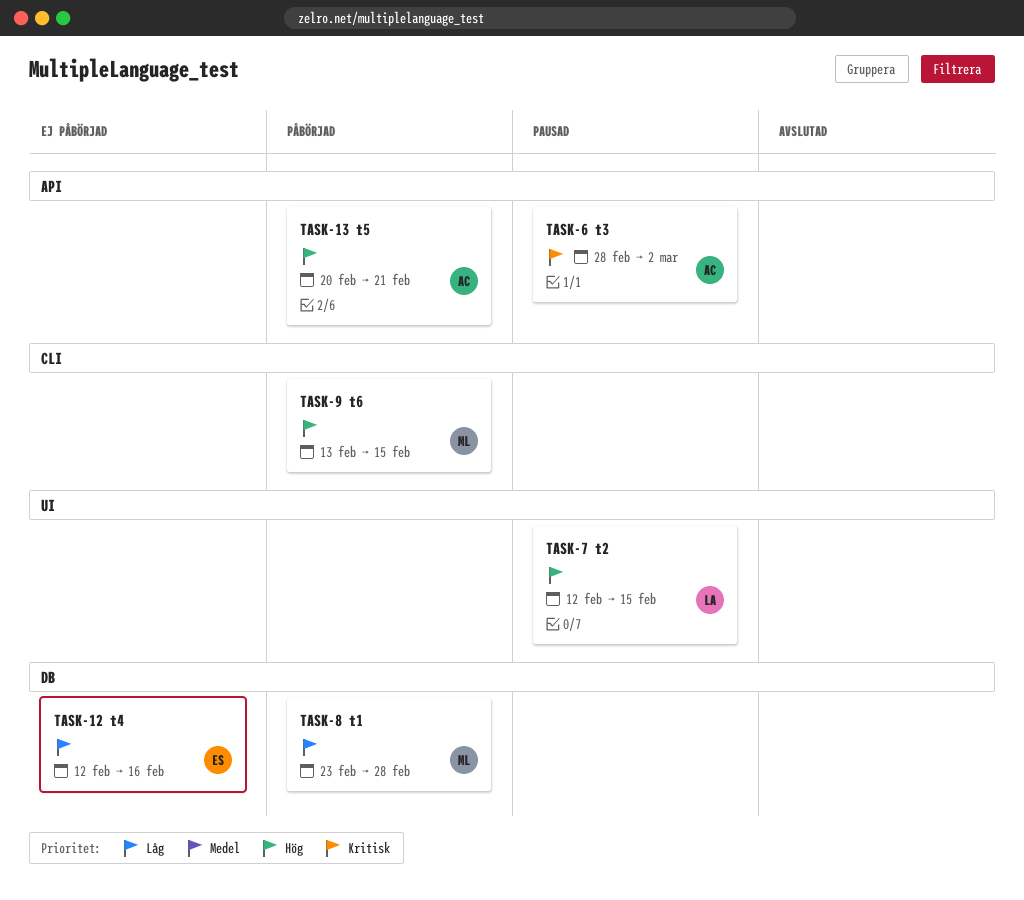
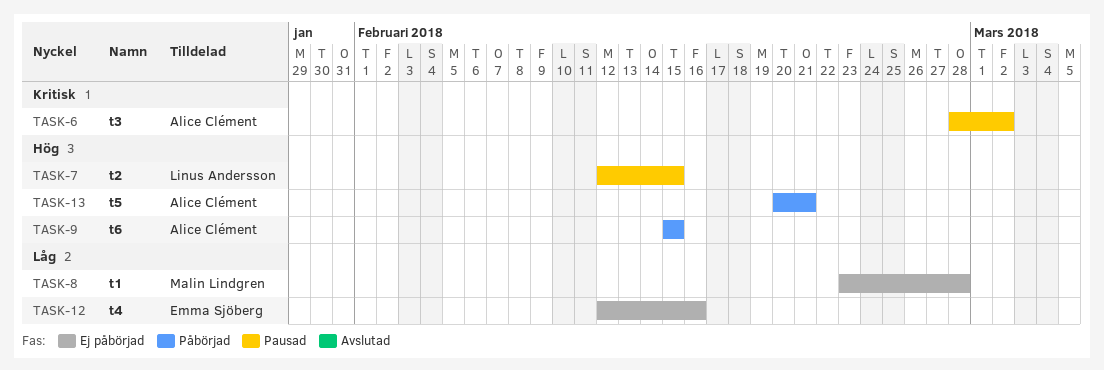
TASK-8, status: Påbörjad -> Ej påbörjad
TASK-9, owner: Malin Lindgren -> Alice Clément
TASK-9, start: Feb 13 -> Feb 15

